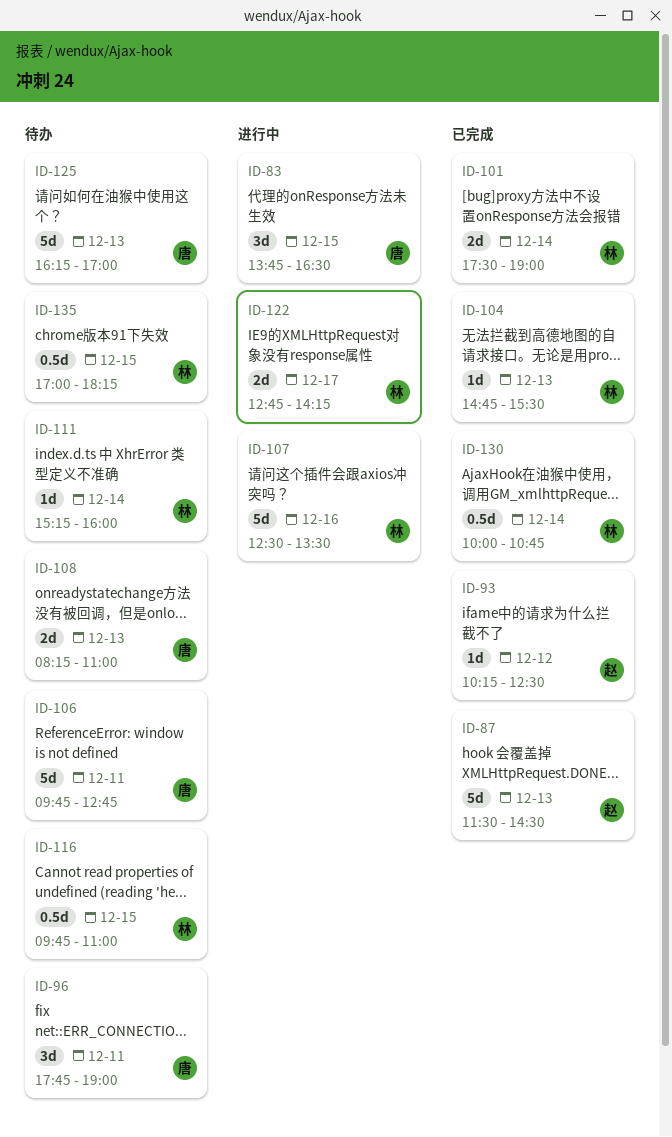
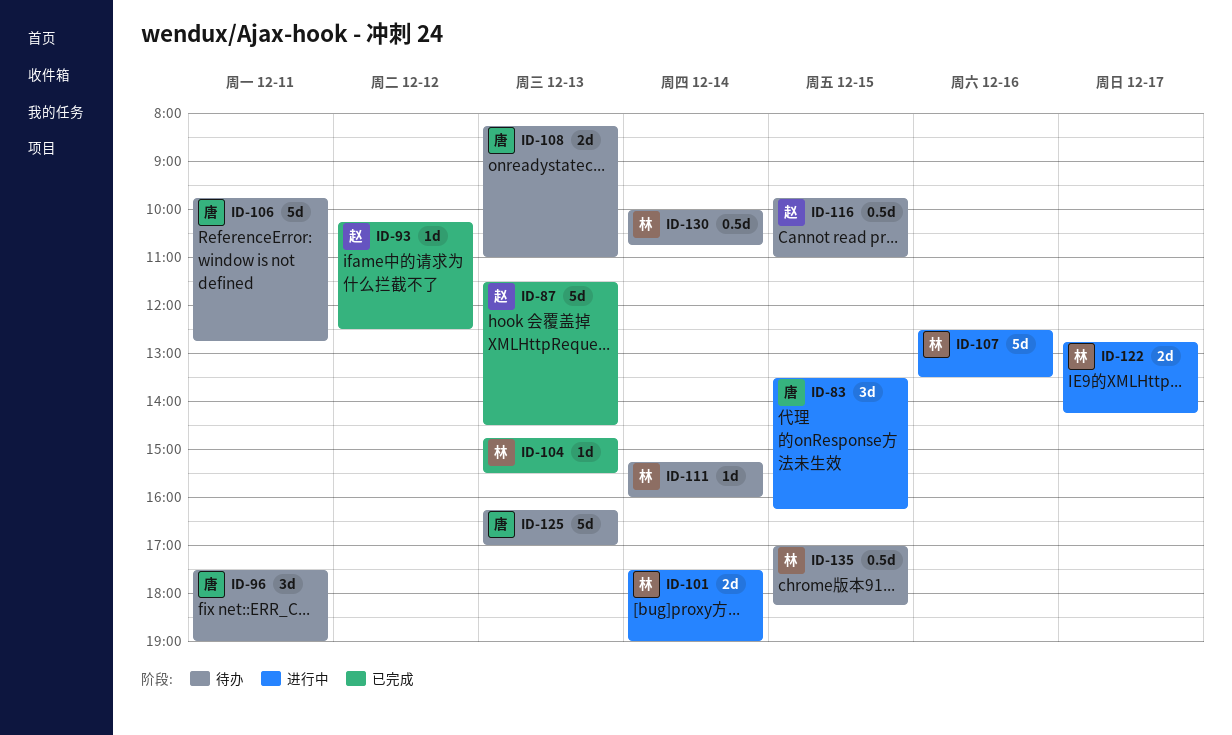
ID-83, begins: 13:45 -> 13:30
ID-83, ends: 16:30 -> 16:15
ID-96, begins: 17:45 -> 17:30
ID-101, status: 已完成 -> 进行中
ID-116, owner: 林 -> 赵
ID-130, status: 已完成 -> 待办

